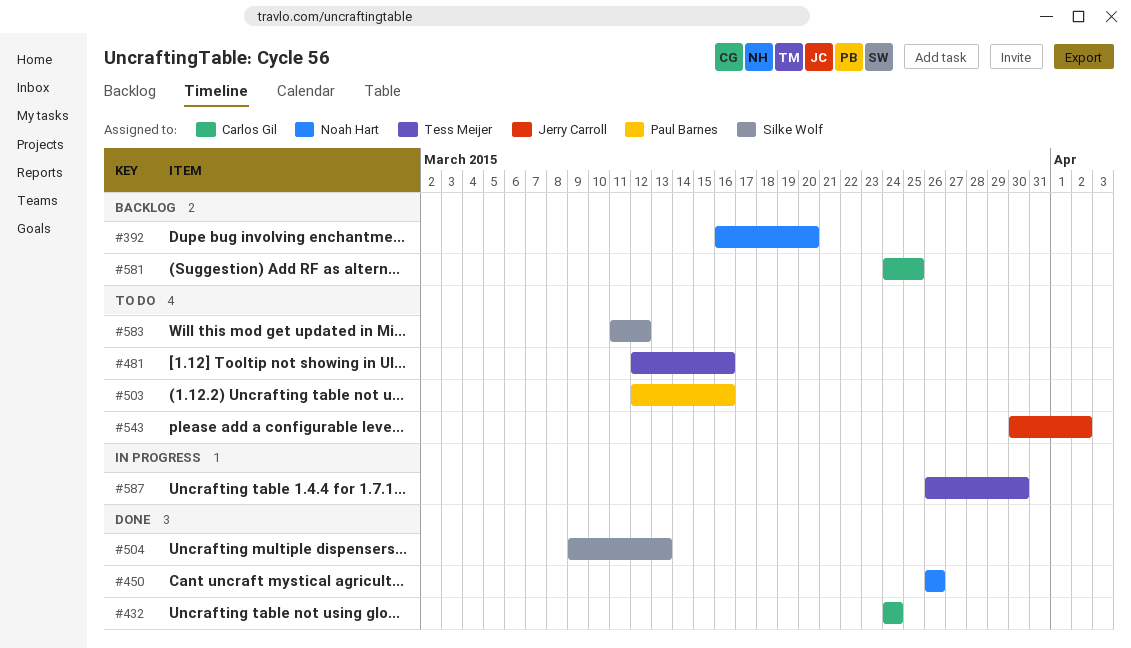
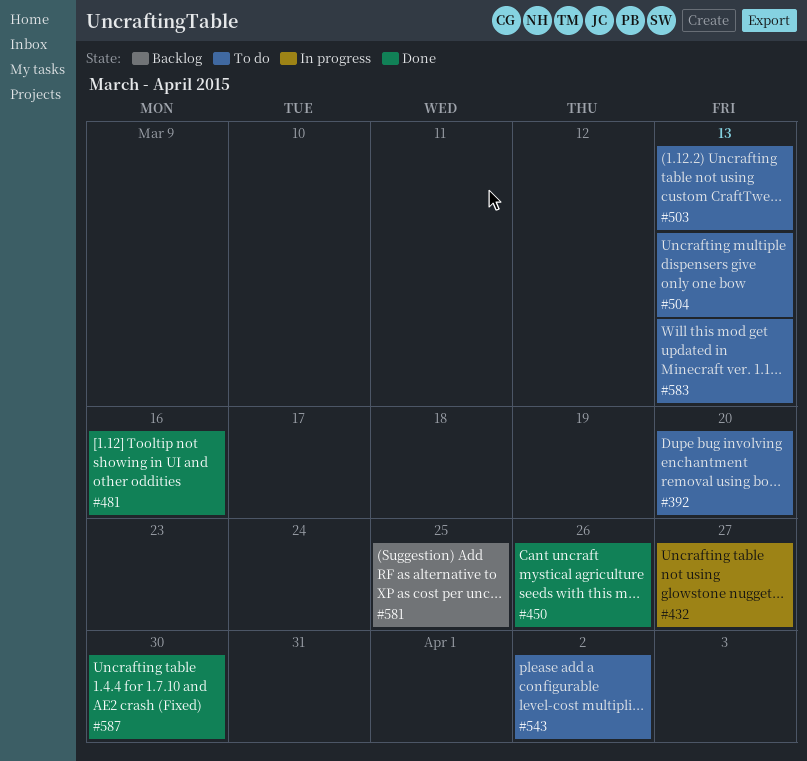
#392, status: Backlog -> To do
#432, status: Done -> In progress
#432, due: Mar 24 -> Mar 27
#481, status: To do -> Done
#503, due: Mar 16 -> Mar 13
#504, status: Done -> To do
#583, due: Mar 12 -> Mar 13
#587, status: In progress -> Done

